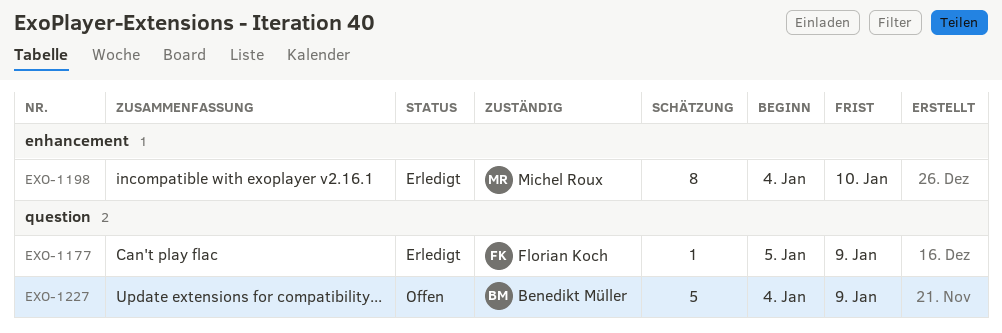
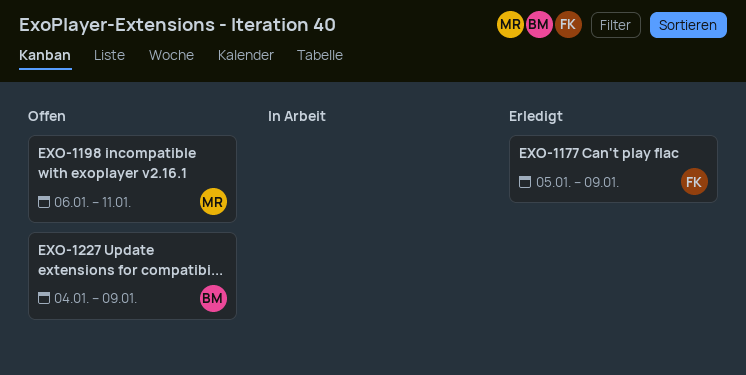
EXO-1198, status: Erledigt -> Offen
EXO-1198, start: Jan 4 -> Jan 6
EXO-1198, due: Jan 10 -> Jan 11

